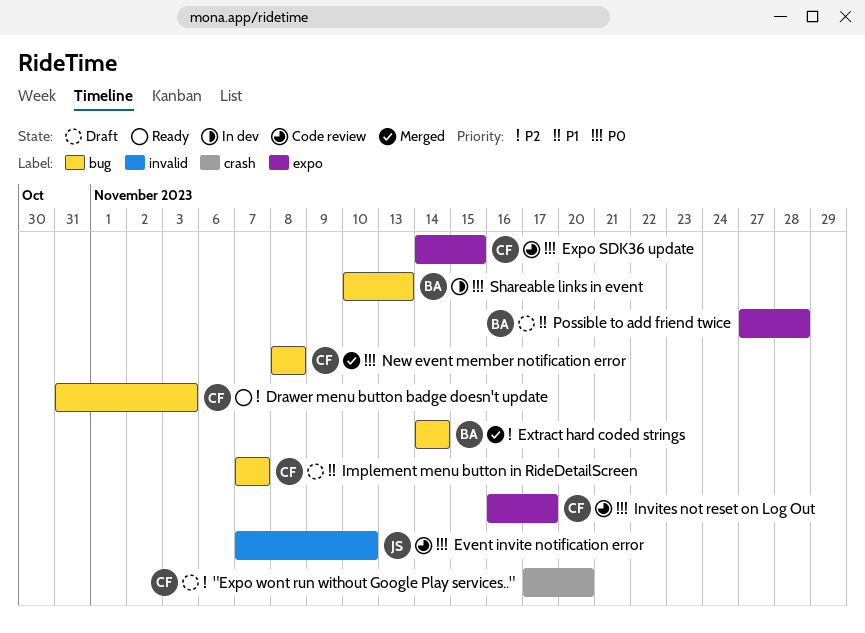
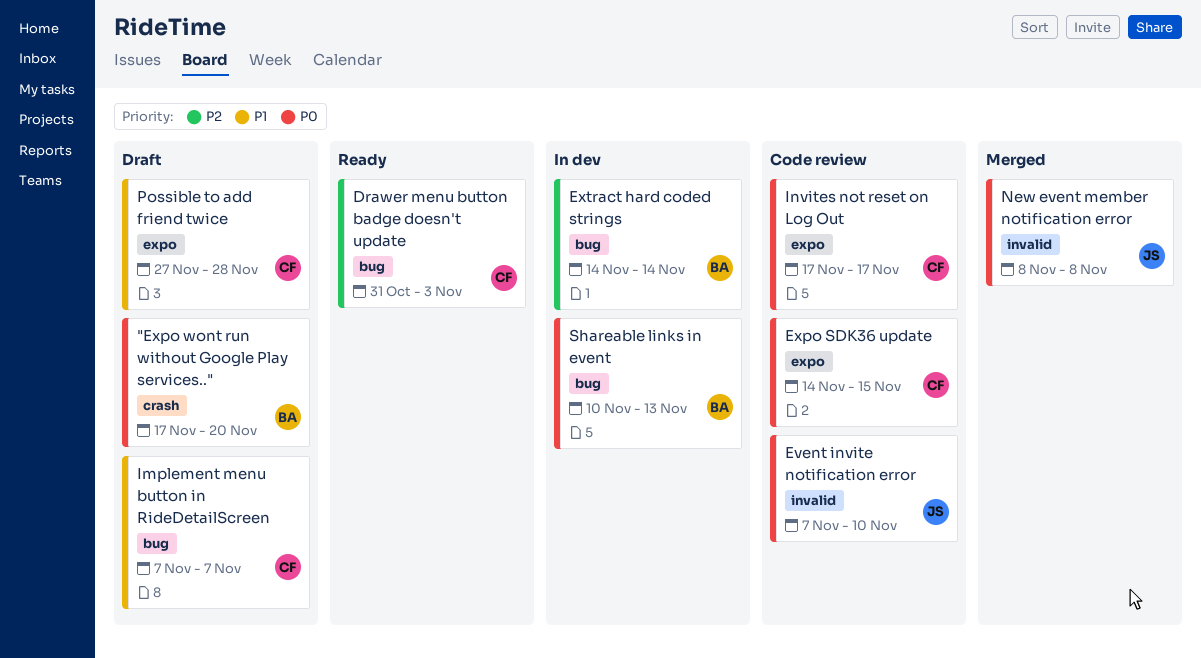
"Expo wont run without Google Play services..", owner: CF -> BA
"Expo wont run without Google Play services..", priority: P2 -> P0
Extract hard coded strings, status: Merged -> In dev
Invites not reset on Log Out, start: Nov 16 -> Nov 17
New event member notification error, owner: CF -> JS
New event member notification error, label: bug -> invalid
Possible to add friend twice, owner: BA -> CF

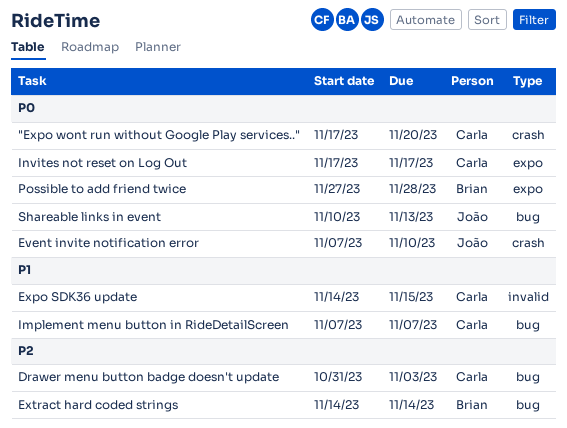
"Expo wont run without Google Play services..", owner: Brian -> Carla
Event invite notification error, label: invalid -> crash
Expo SDK36 update, priority: P0 -> P1
Expo SDK36 update, label: expo -> invalid
New event member notification error: present -> none
Possible to add friend twice, owner: Carla -> Brian
Possible to add friend twice, priority: P1 -> P0
Shareable links in event, owner: Brian -> João

